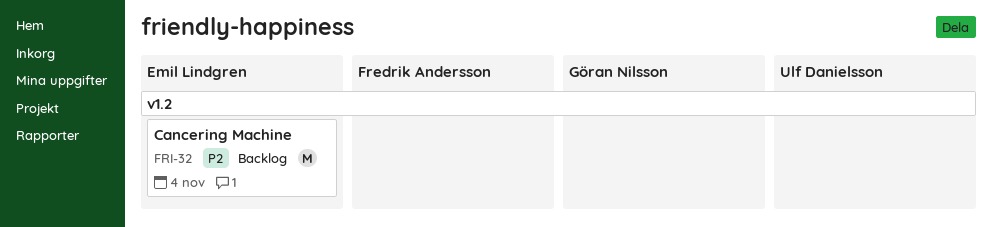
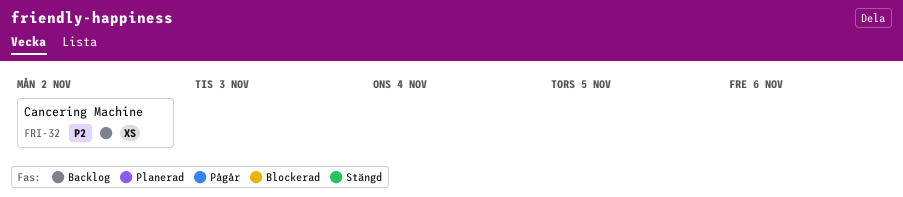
FRI-32, estimate: M -> XS
FRI-32, due: Nov 4 -> Nov 2

